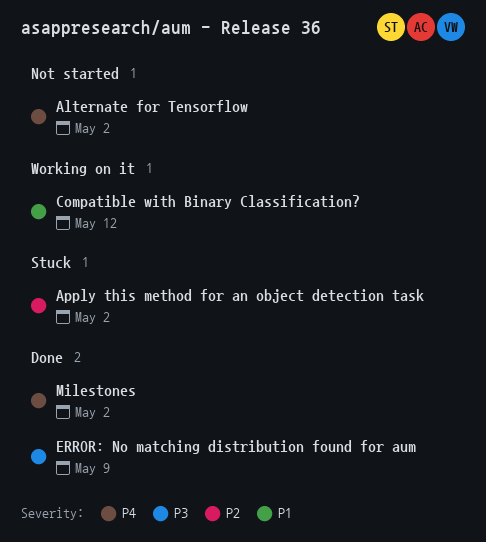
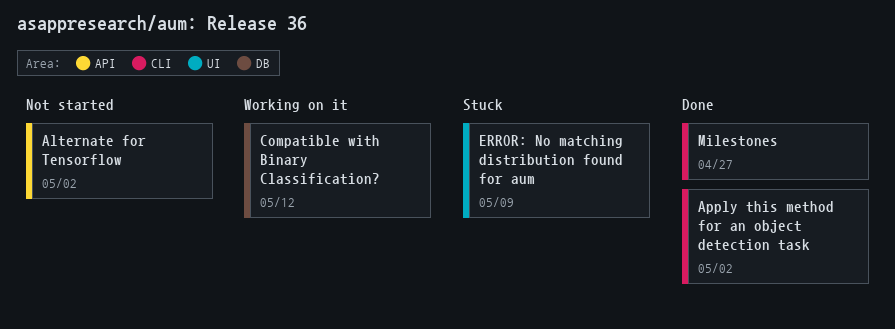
Apply this method for an object detection task, status: Stuck -> Done
ERROR: No matching distribution found for aum, status: Done -> Stuck
Milestones, due: May 2 -> Apr 27

